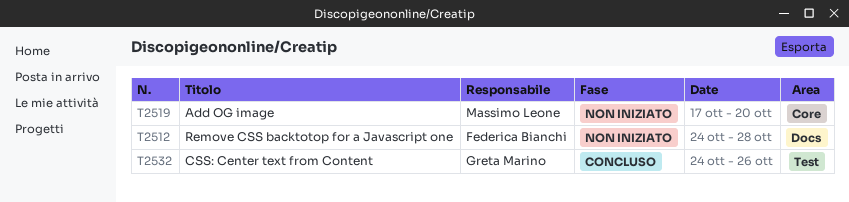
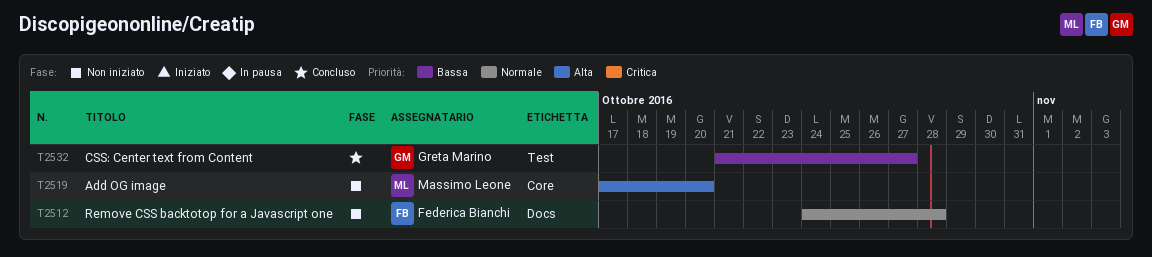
T2532, start: Oct 24 -> Oct 21
T2532, due: Oct 26 -> Oct 27

